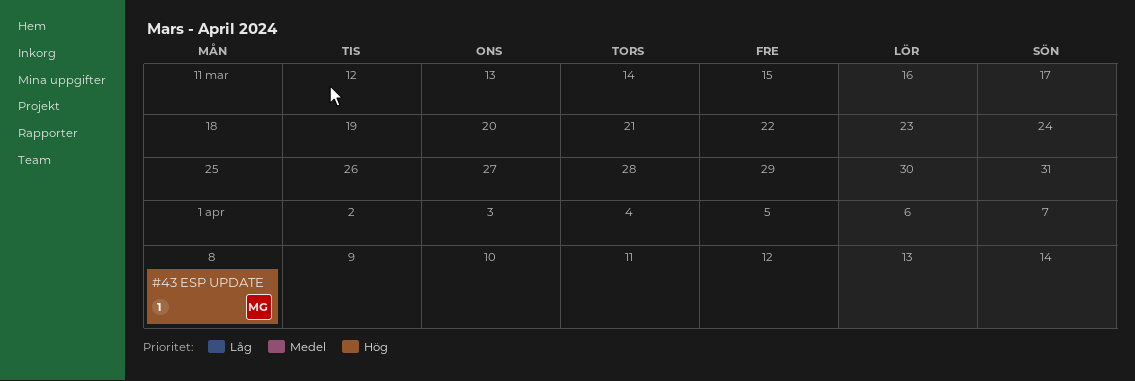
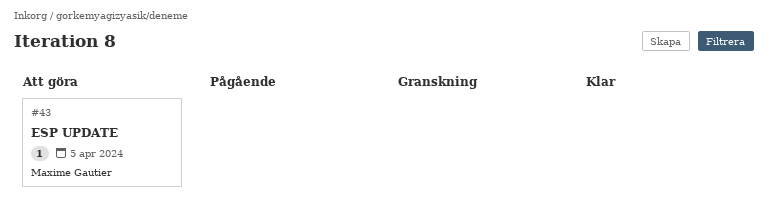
#43, due: Apr 8 -> Apr 5

